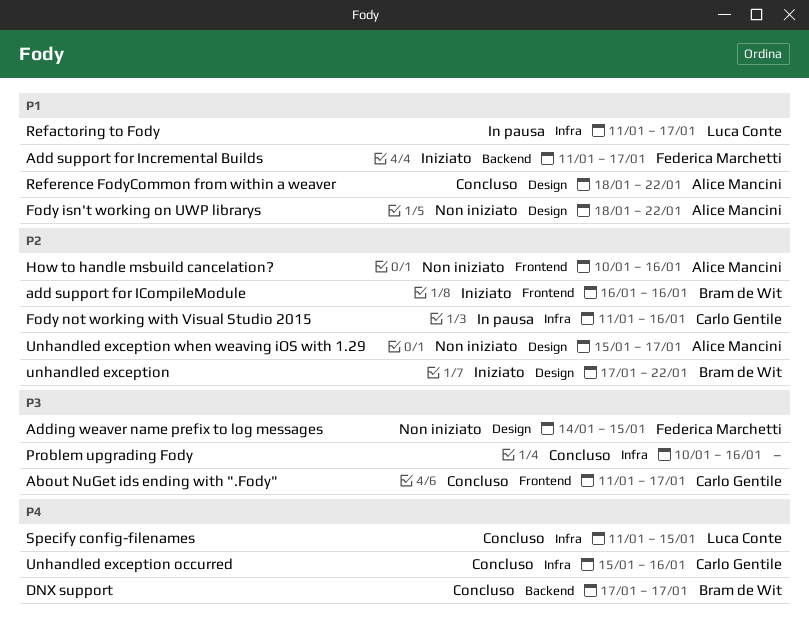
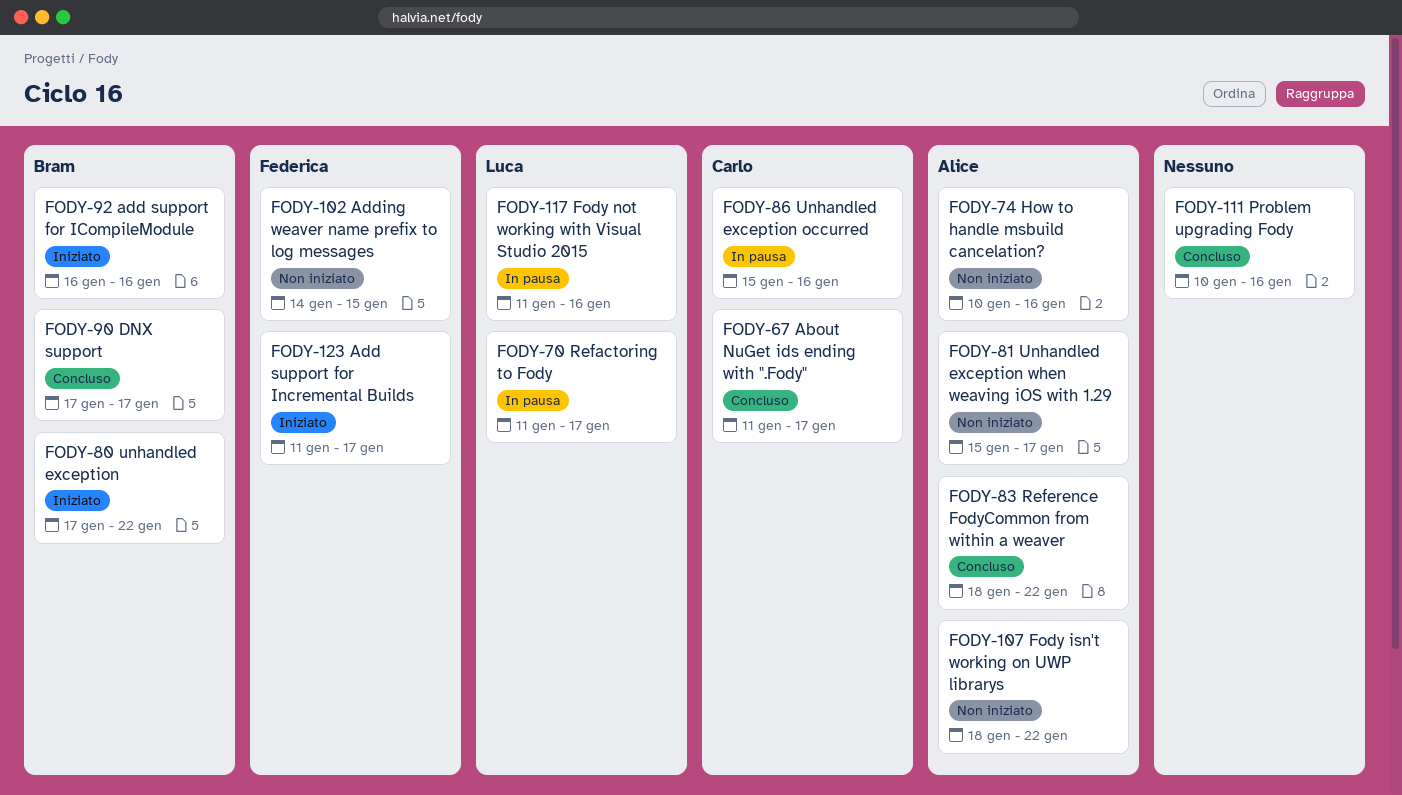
Fody not working with Visual Studio 2015, owner: Carlo Gentile -> Luca Conte
Specify config-filenames: present -> none
Unhandled exception occurred, status: Concluso -> In pausa

